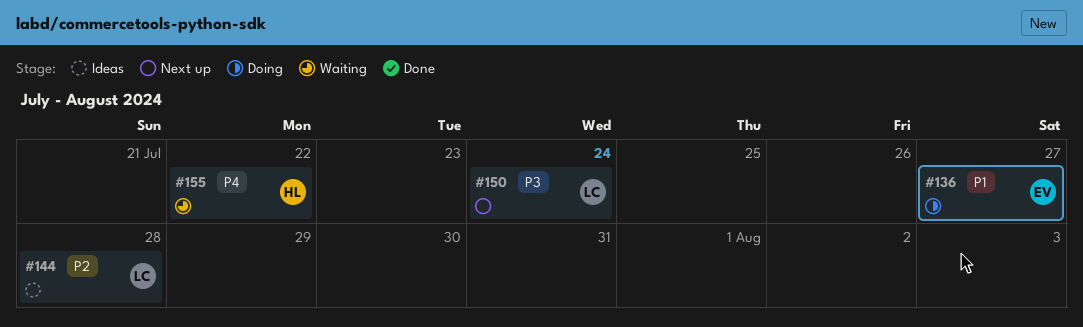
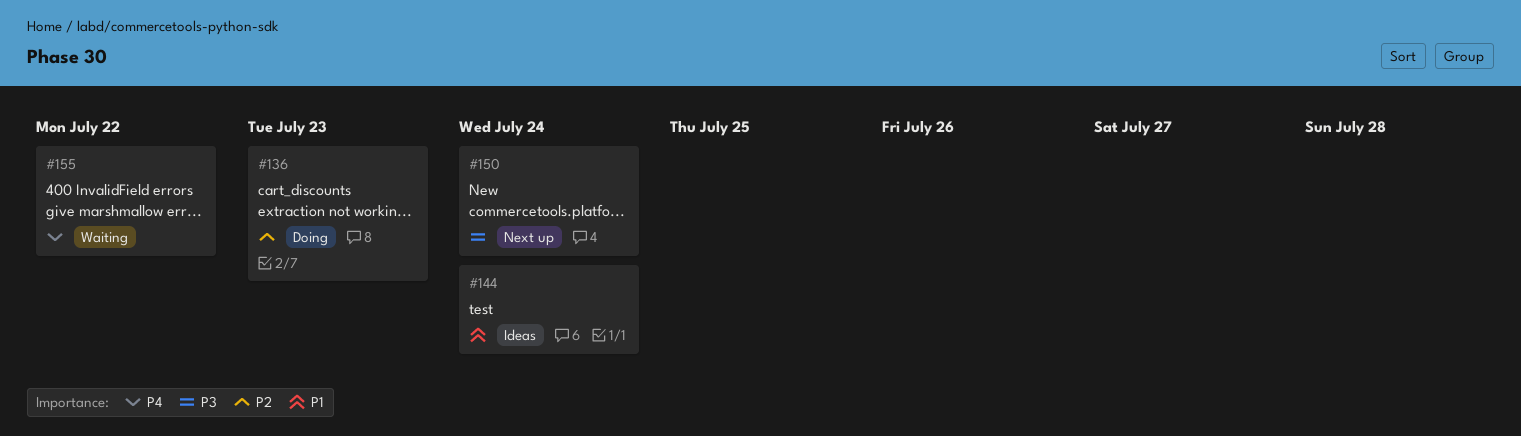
#136, priority: P1 -> P2
#136, due: Jul 27 -> Jul 23
#144, priority: P2 -> P1
#144, due: Jul 28 -> Jul 24

